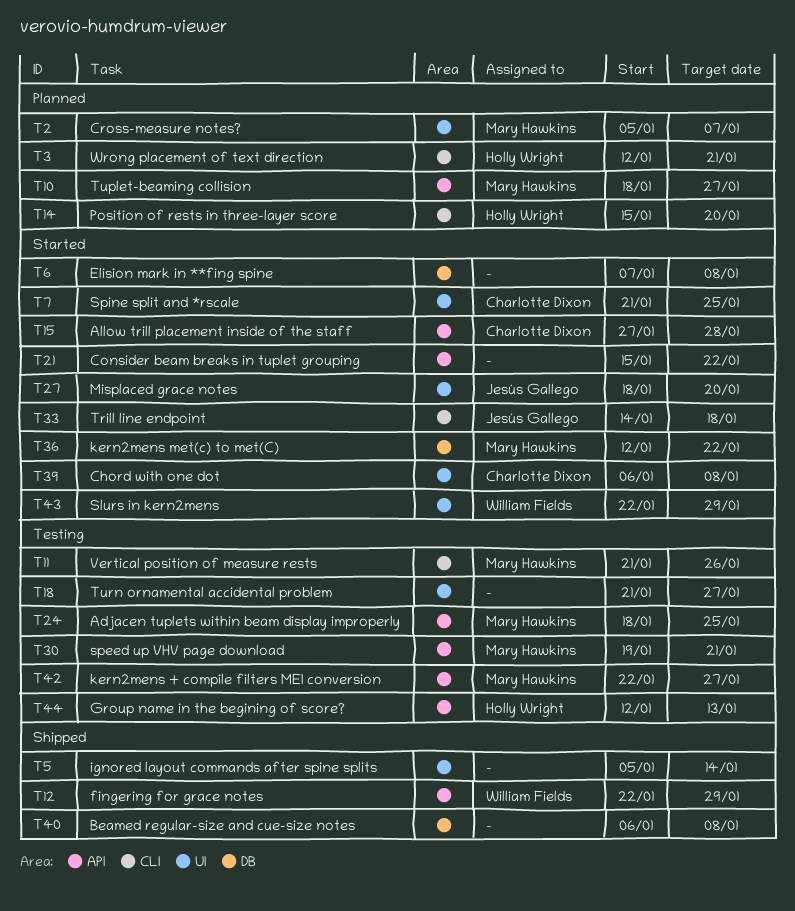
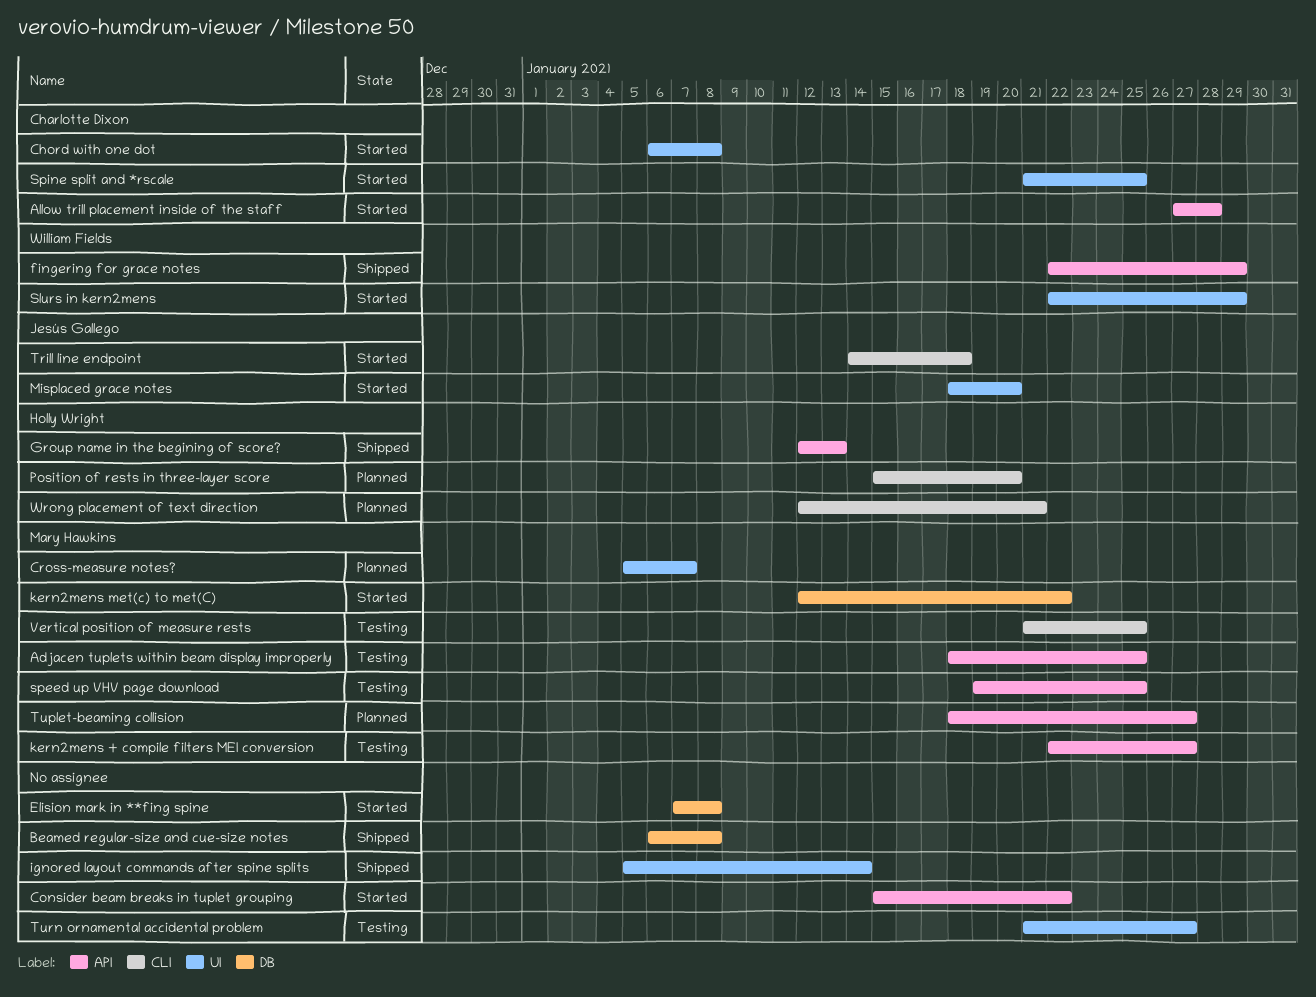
Group name in the begining of score?, status: Testing -> Shipped
speed up VHV page download, due: Jan 21 -> Jan 25
Vertical position of measure rests, due: Jan 26 -> Jan 25

